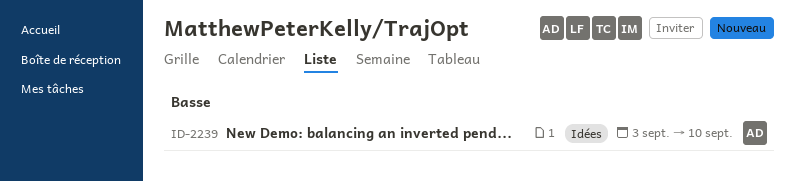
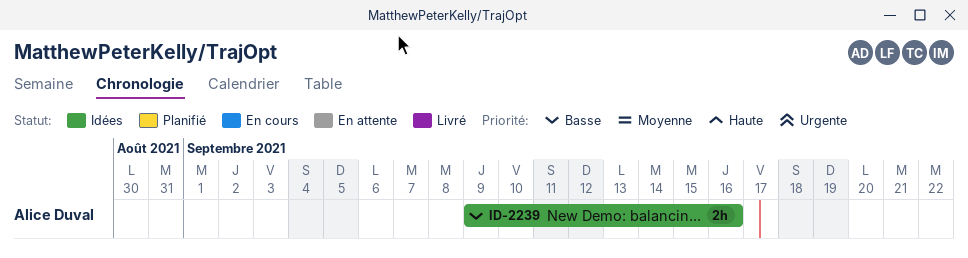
ID-2239, start: Sep 3 -> Sep 9
ID-2239, due: Sep 10 -> Sep 16

